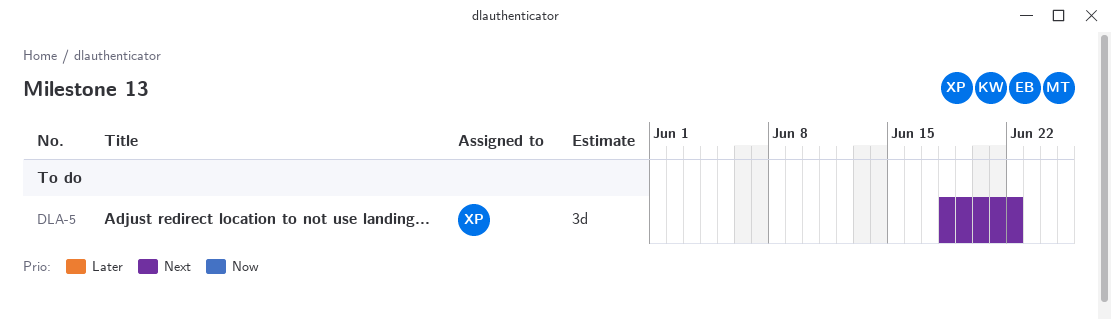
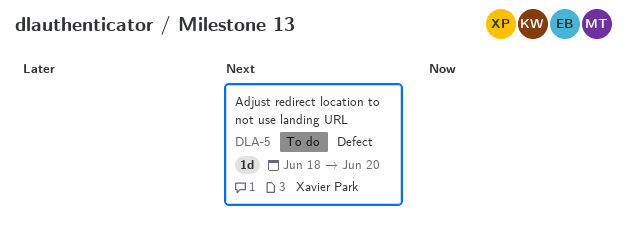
DLA-5, estimate: 3d -> 1d
DLA-5, due: Jun 22 -> Jun 20

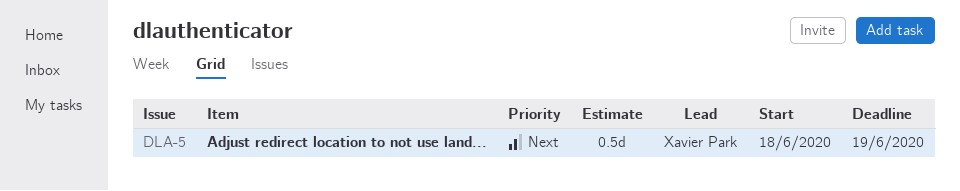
DLA-5, estimate: 1d -> 0.5d
DLA-5, due: Jun 20 -> Jun 19

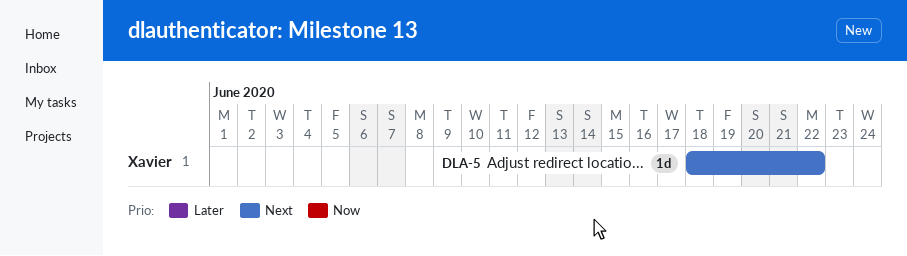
DLA-5, estimate: 0.5d -> 1d
DLA-5, due: Jun 19 -> Jun 22

